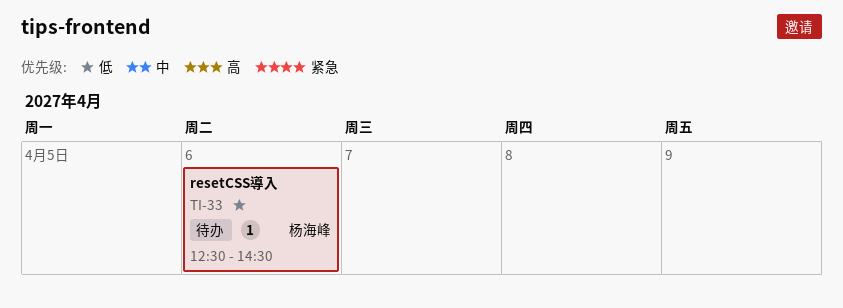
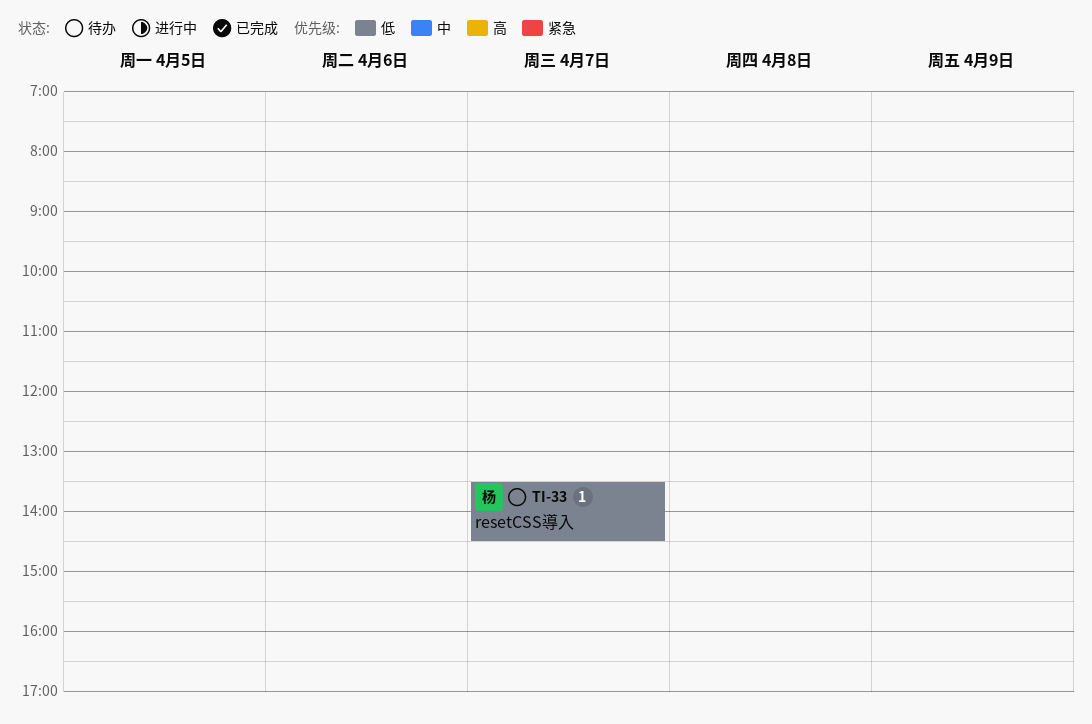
TI-33, day: Apr 6 -> Apr 7
TI-33, begins: 12:30 -> 13:30

